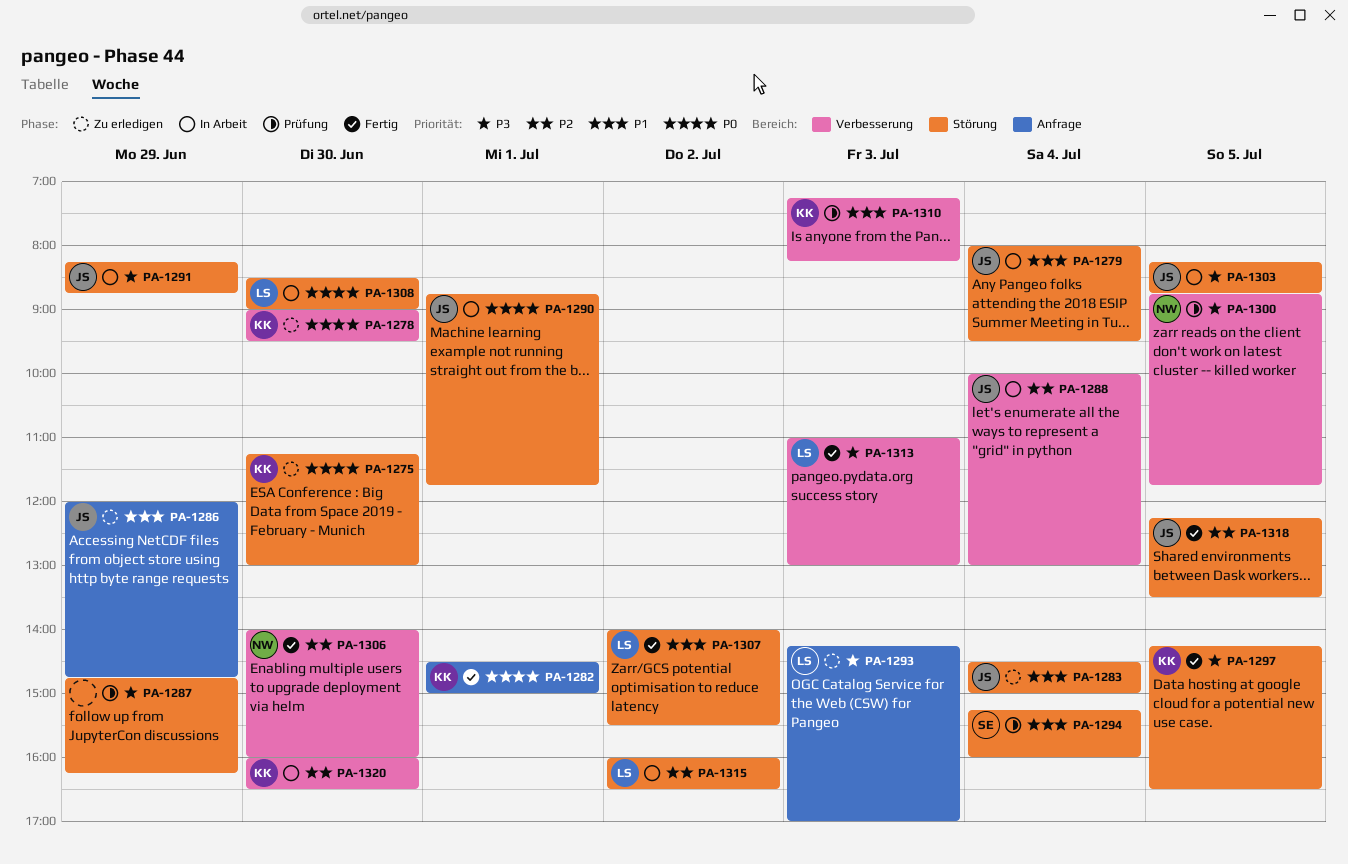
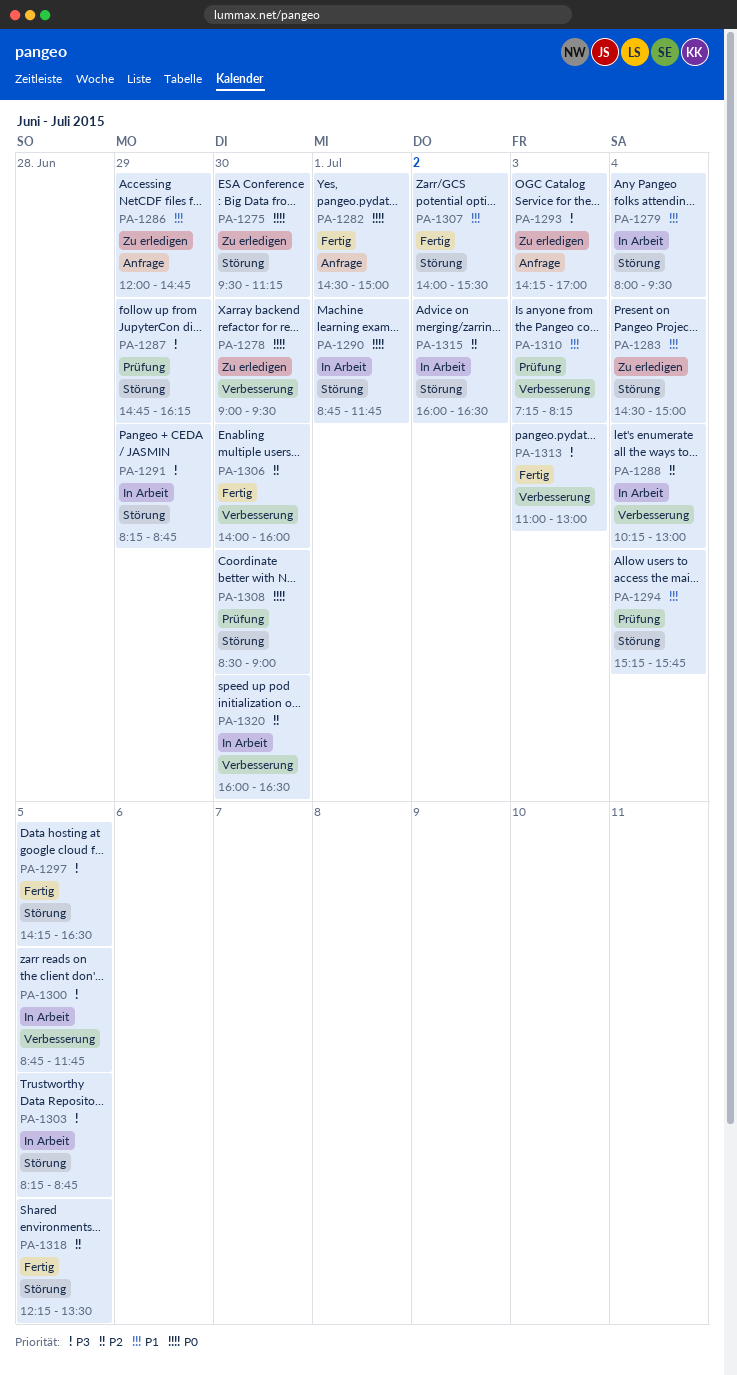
PA-1275, begins: 11:15 -> 09:30
PA-1275, ends: 13:00 -> 11:15
PA-1288, begins: 10:00 -> 10:15
PA-1294, ends: 16:00 -> 15:45
PA-1300, status: Prüfung -> In Arbeit
PA-1308, status: In Arbeit -> Prüfung

